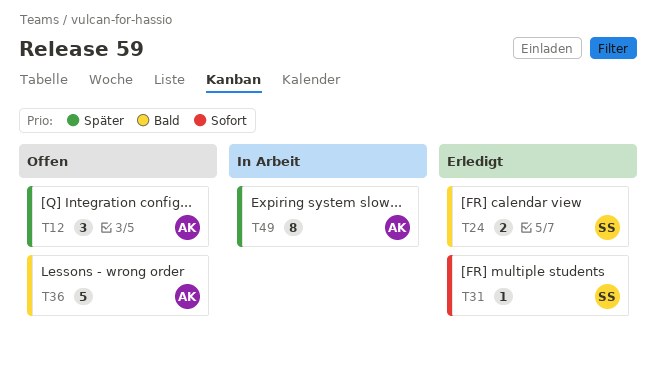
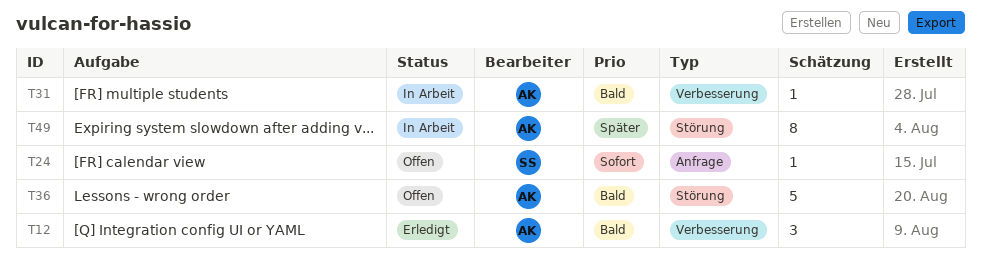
T12, status: Offen -> Erledigt
T12, priority: Später -> Bald
T24, status: Erledigt -> Offen
T24, priority: Bald -> Sofort
T24, estimate: 2 -> 1
T31, status: Erledigt -> In Arbeit
T31, owner: SS -> AK
T31, priority: Sofort -> Bald

